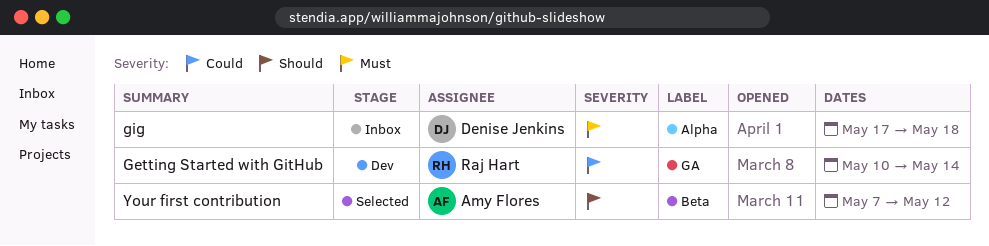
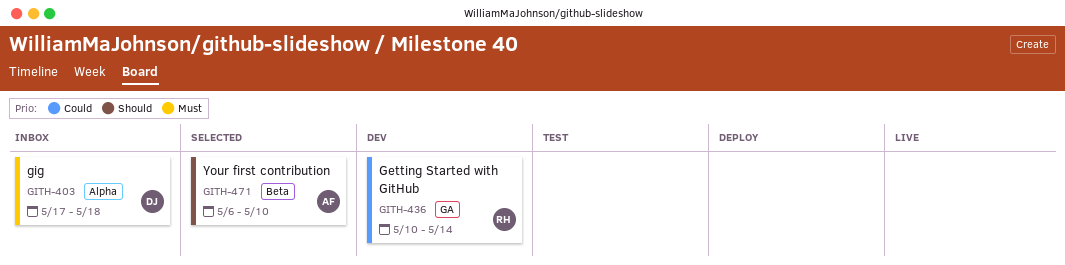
Your first contribution, start: May 7 -> May 6
Your first contribution, due: May 12 -> May 10

